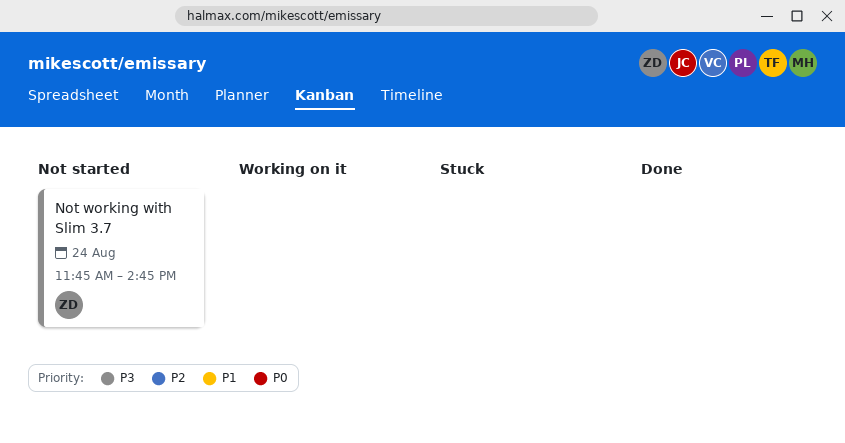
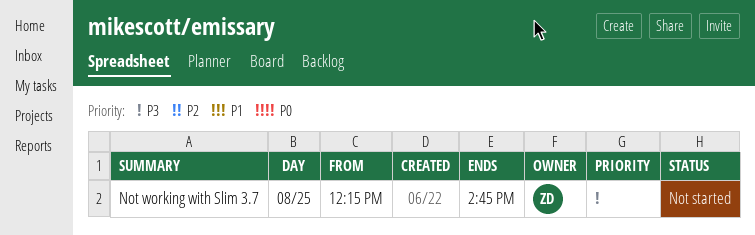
Not working with Slim 3.7, day: Aug 24 -> Aug 25
Not working with Slim 3.7, begins: 11:45 -> 12:15

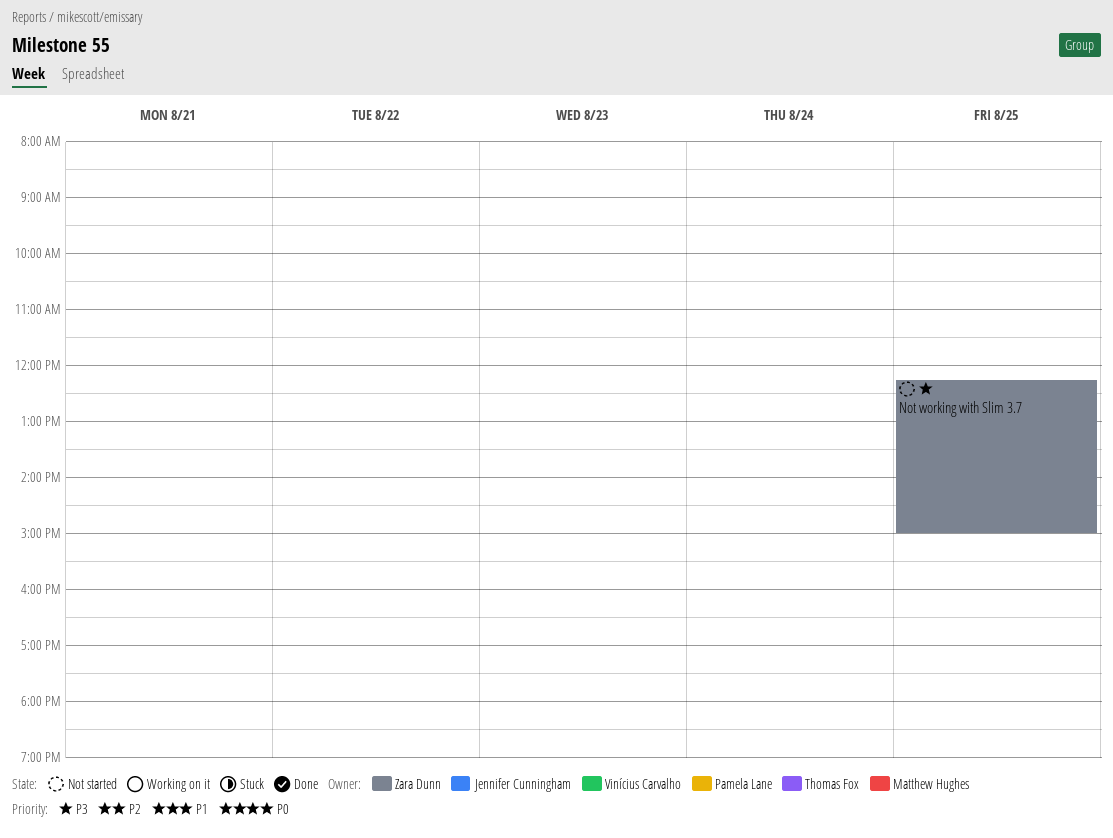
Not working with Slim 3.7, ends: 14:45 -> 15:00

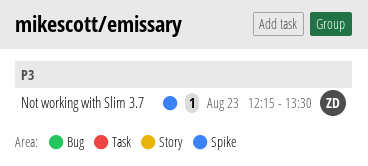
Not working with Slim 3.7, day: Aug 25 -> Aug 23
Not working with Slim 3.7, ends: 15:00 -> 13:30

